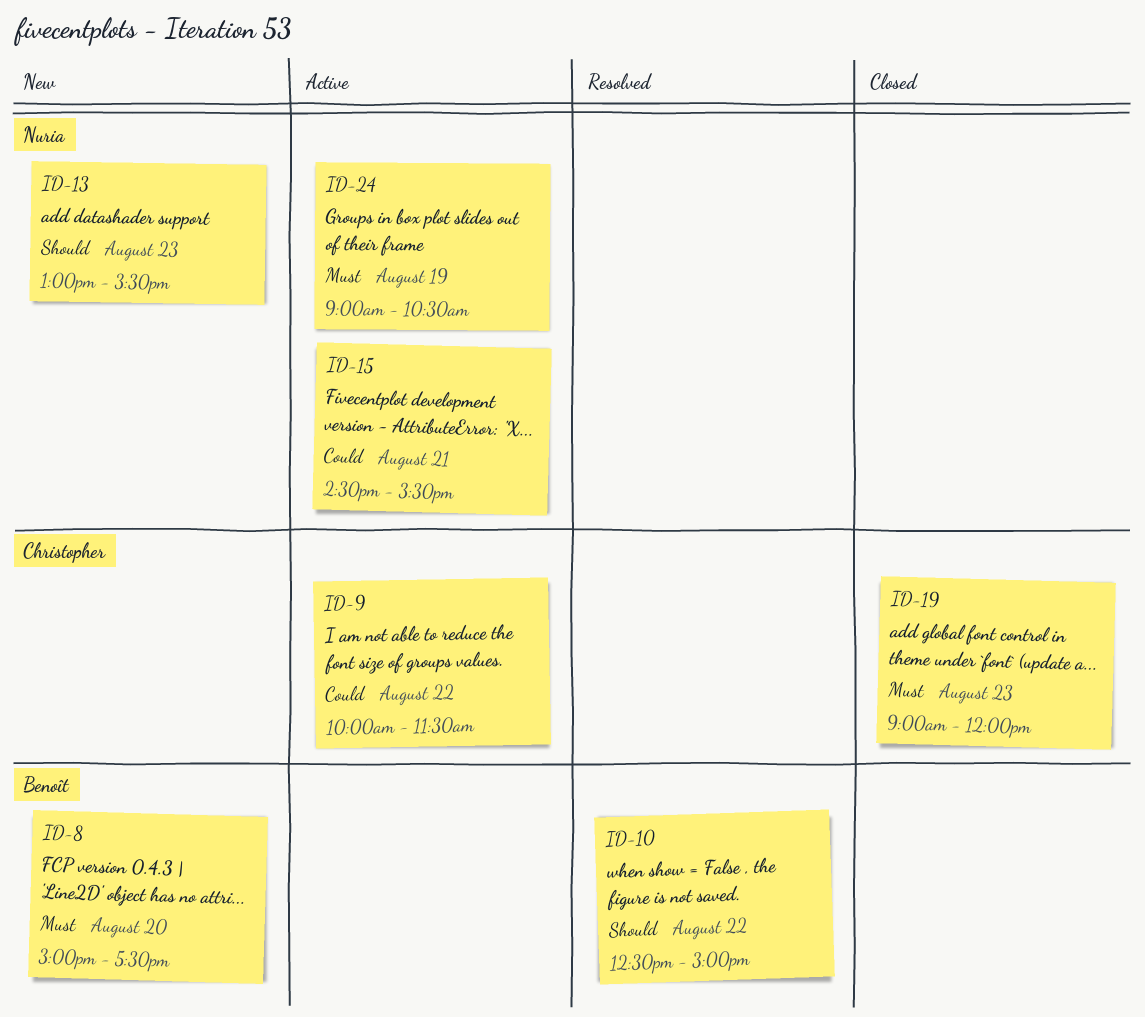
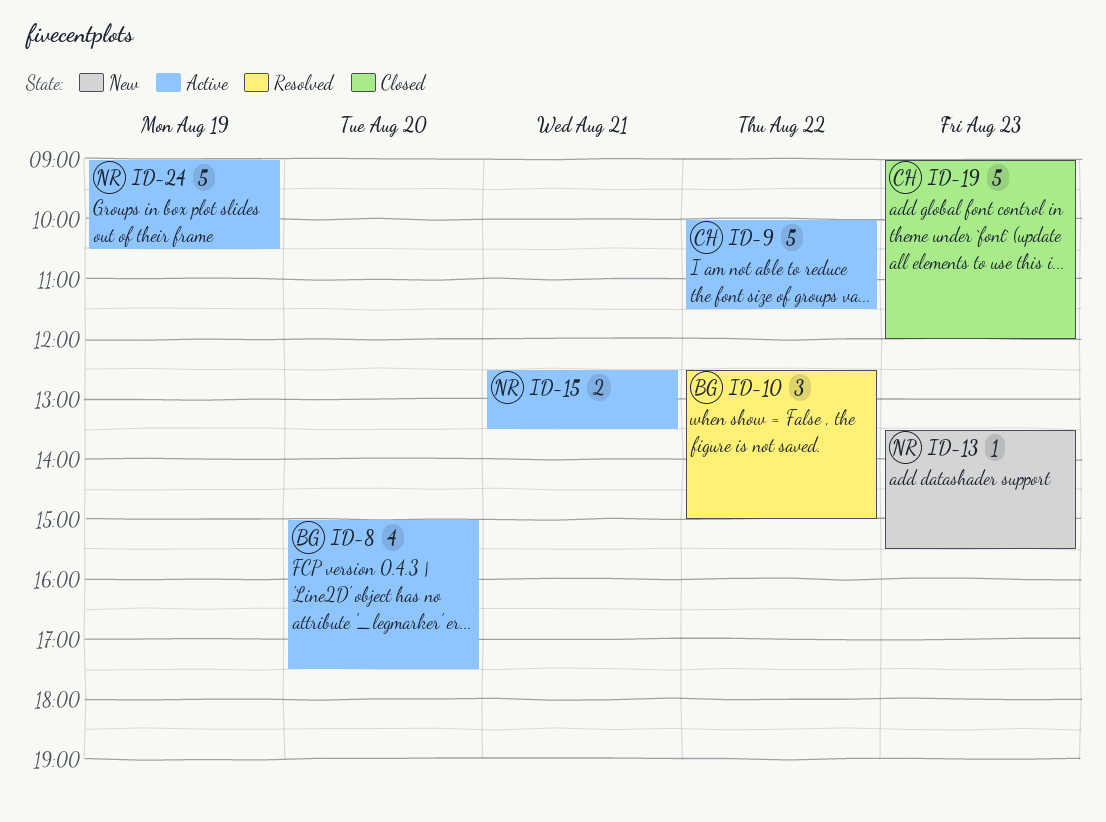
ID-8, status: New -> Active
ID-13, begins: 13:00 -> 13:30
ID-15, begins: 14:30 -> 12:30
ID-15, ends: 15:30 -> 13:30

